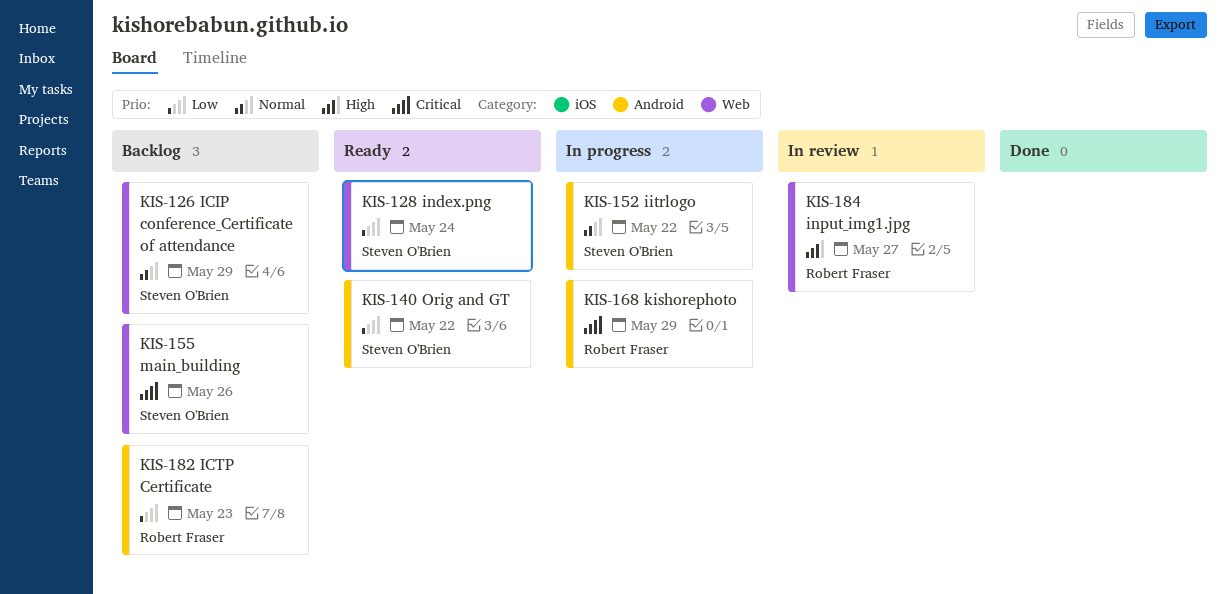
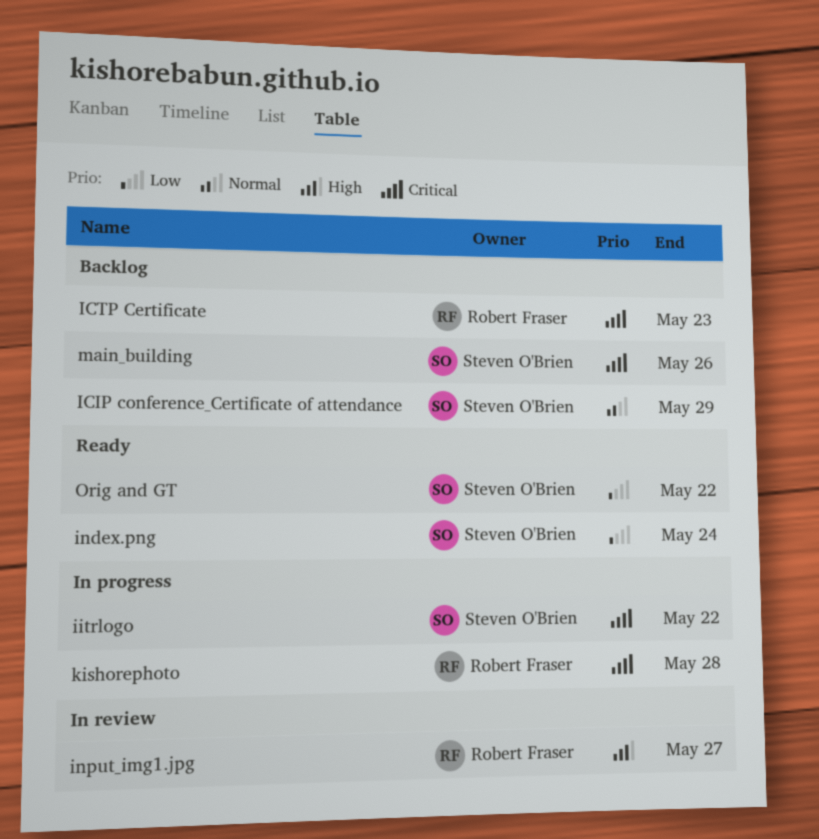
ICTP Certificate, priority: Low -> Critical
iitrlogo, priority: Normal -> Critical
kishorephoto, due: May 29 -> May 28

